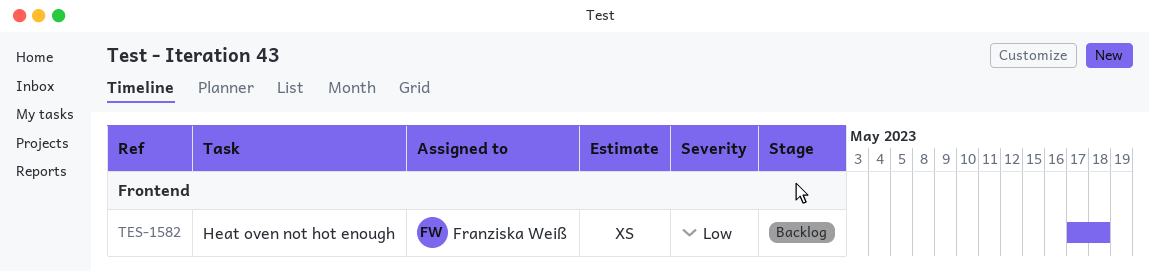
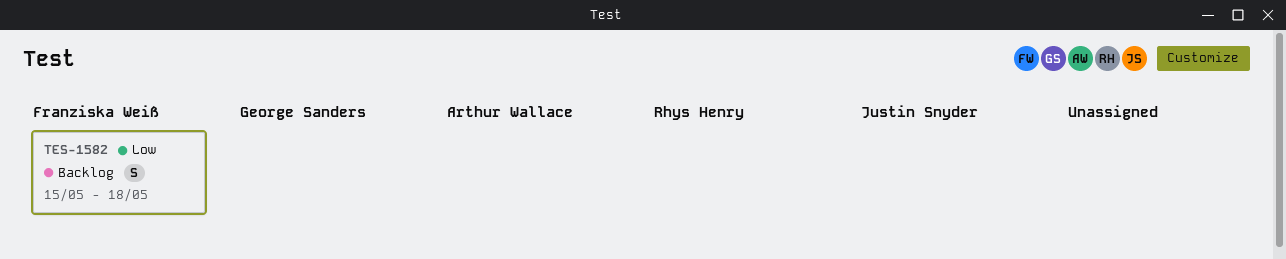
TES-1582, estimate: XS -> S
TES-1582, start: May 17 -> May 15

